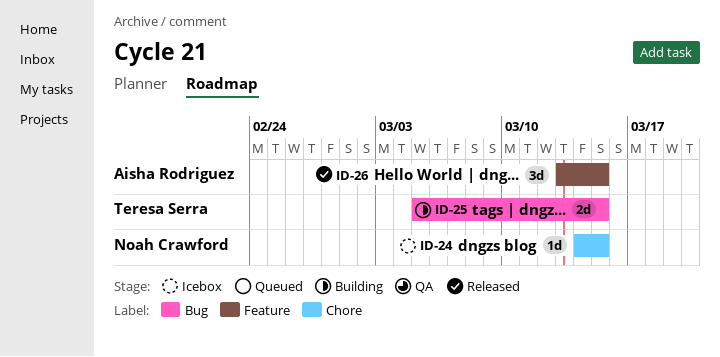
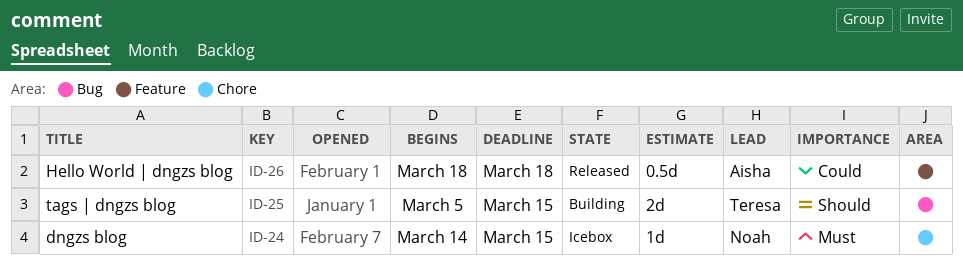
ID-26, estimate: 3d -> 0.5d
ID-26, start: Mar 13 -> Mar 18
ID-26, due: Mar 15 -> Mar 18

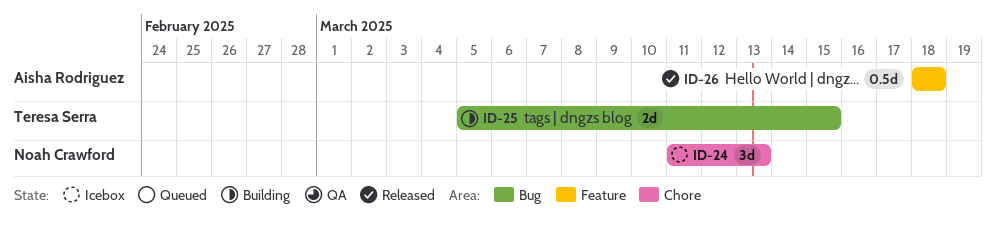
ID-24, estimate: 1d -> 3d
ID-24, start: Mar 14 -> Mar 11
ID-24, due: Mar 15 -> Mar 13

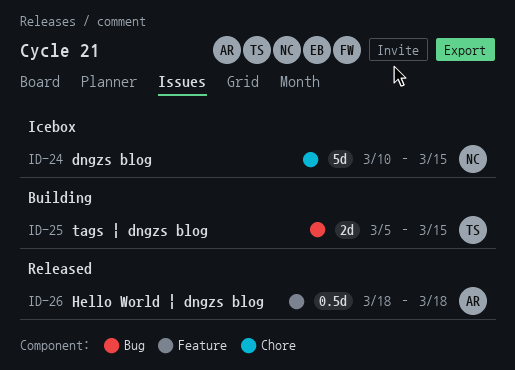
ID-24, estimate: 3d -> 5d
ID-24, start: Mar 11 -> Mar 10
ID-24, due: Mar 13 -> Mar 15

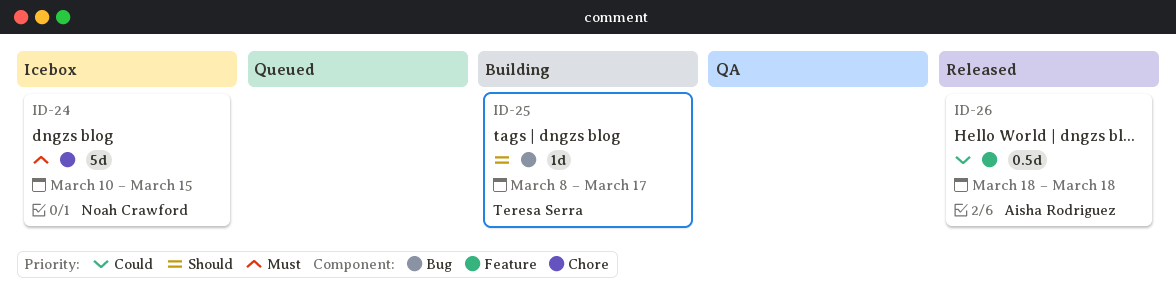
ID-25, estimate: 2d -> 1d
ID-25, start: Mar 5 -> Mar 8
ID-25, due: Mar 15 -> Mar 17

